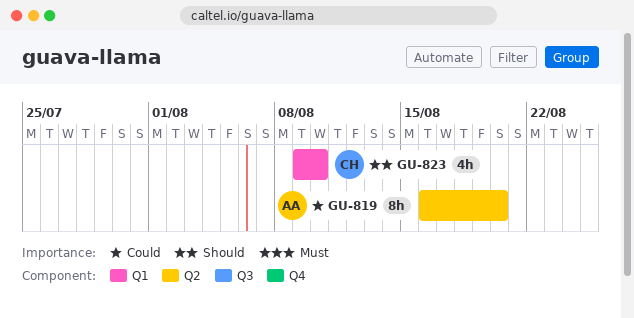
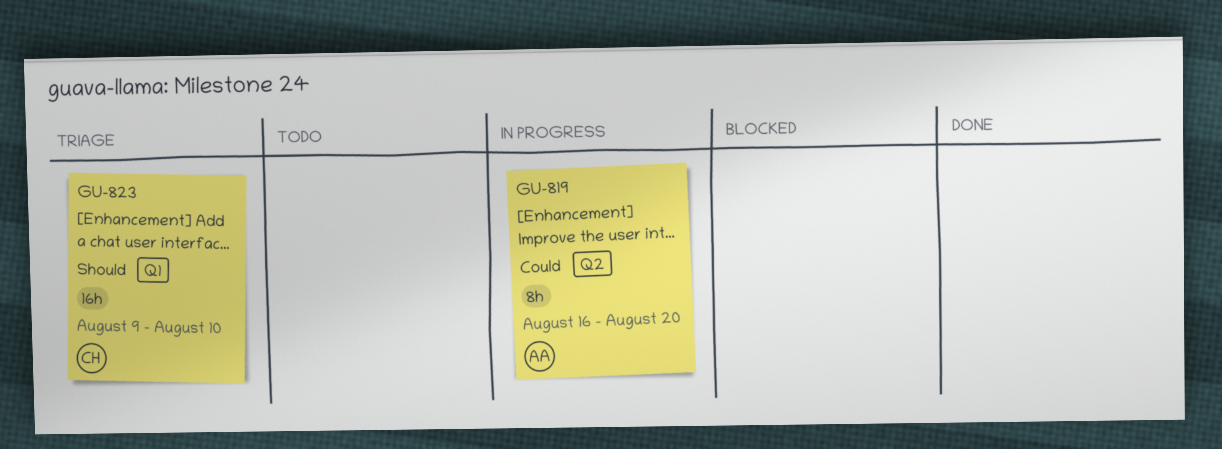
GU-823, estimate: 4h -> 16h

